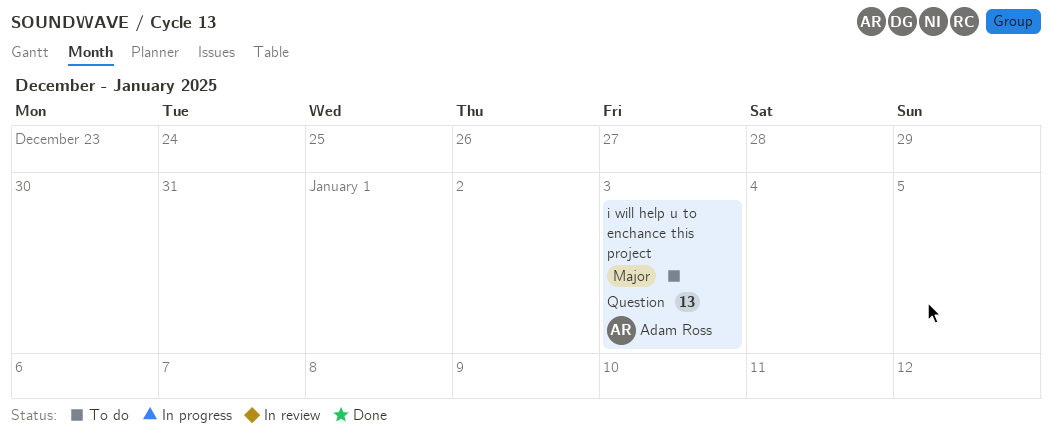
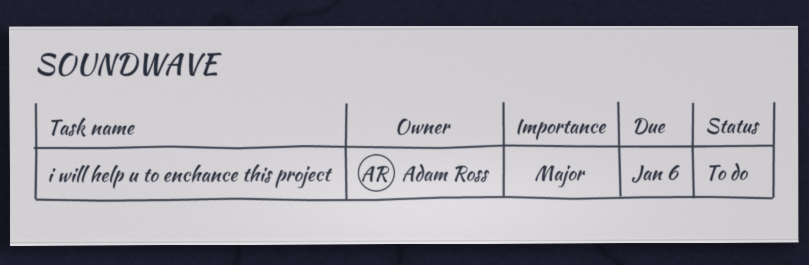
i will help u to enchance this project, due: Jan 3 -> Jan 6

